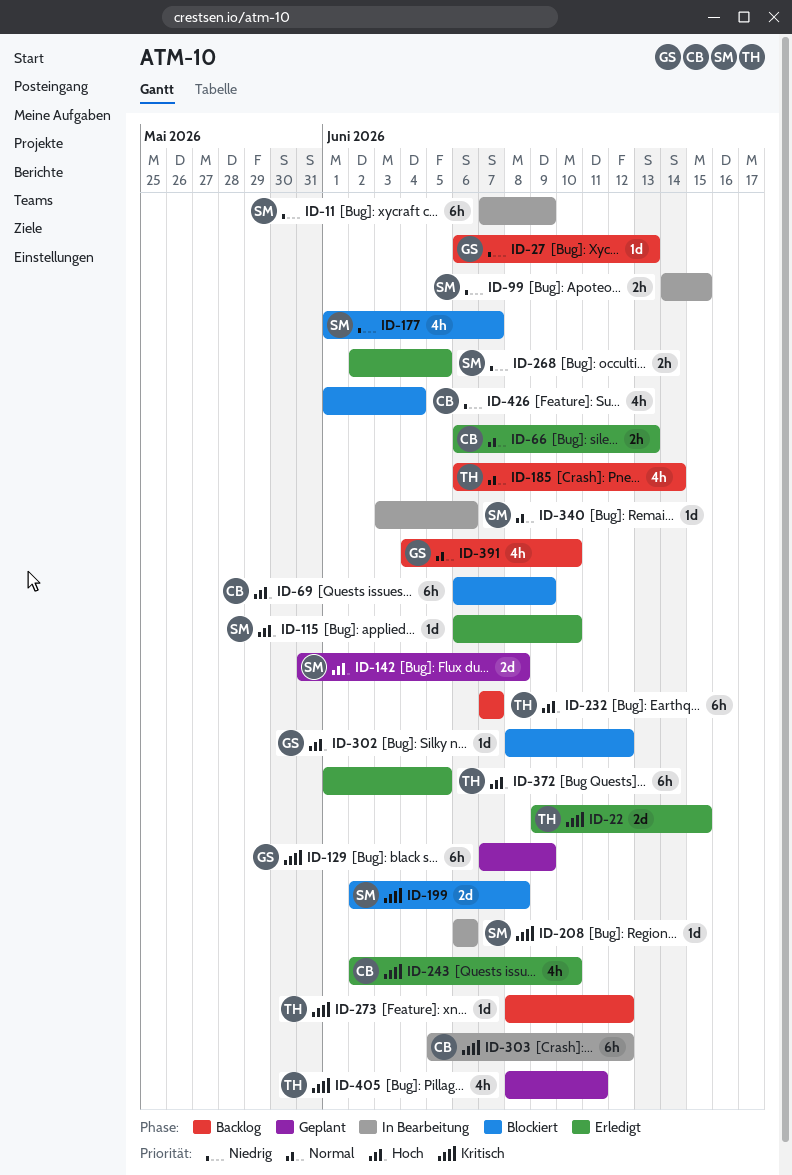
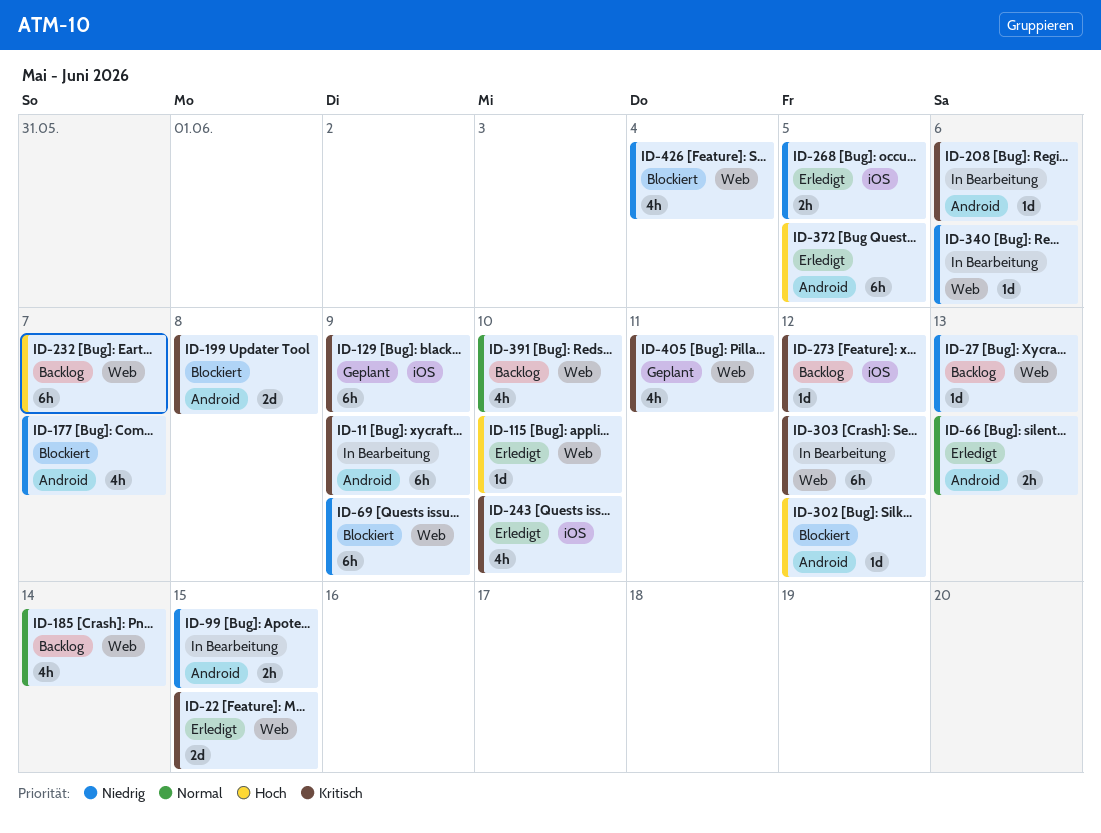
ID-11, priority: Niedrig -> Kritisch
ID-69, priority: Hoch -> Niedrig
ID-142: present -> none
ID-340, priority: Normal -> Niedrig

